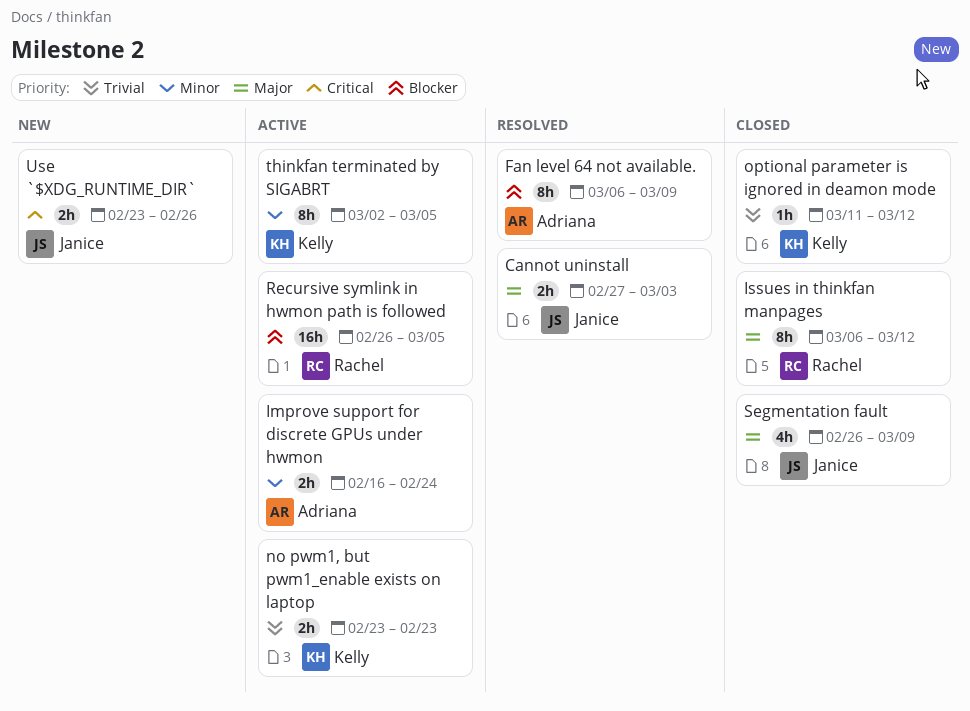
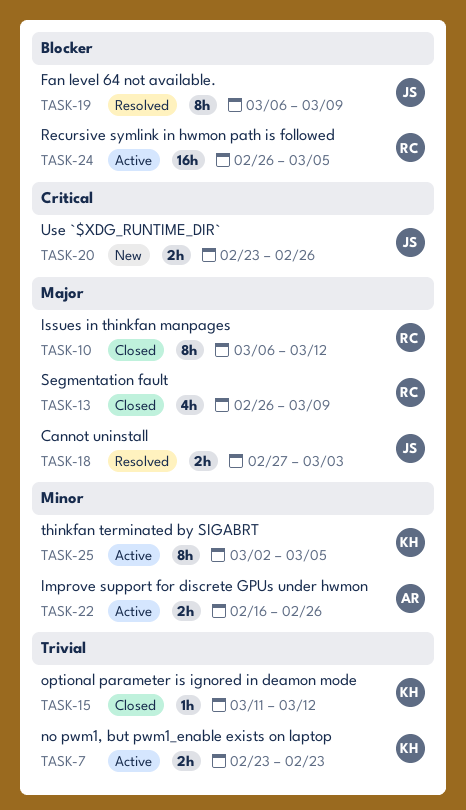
Fan level 64 not available., owner: Adriana -> Janice
Improve support for discrete GPUs under hwmon, due: Feb 24 -> Feb 26
Segmentation fault, owner: Janice -> Rachel

